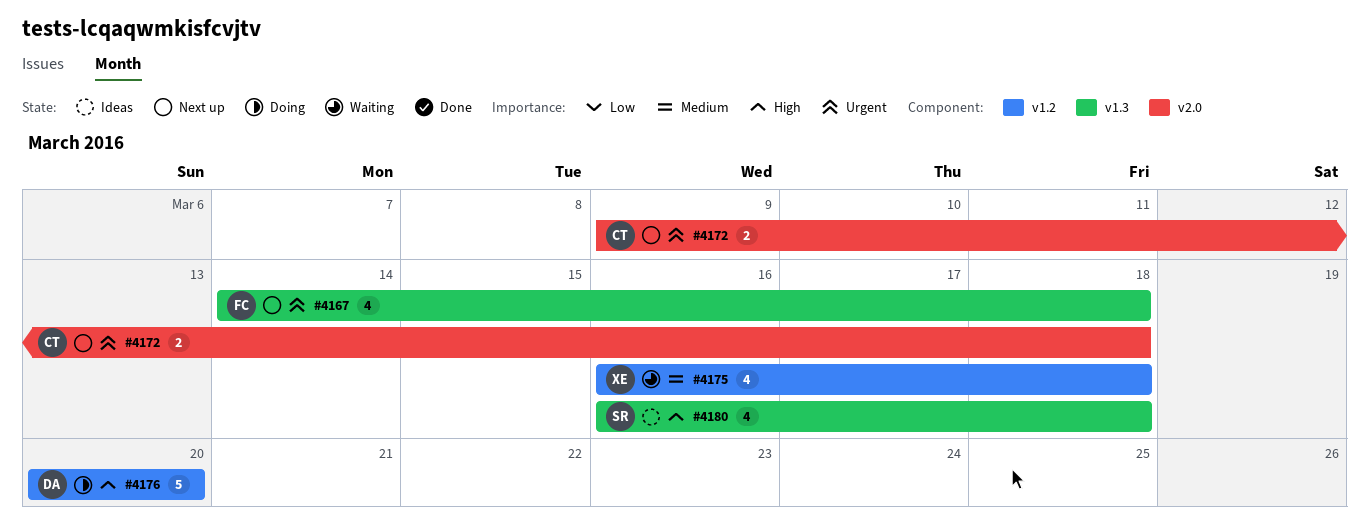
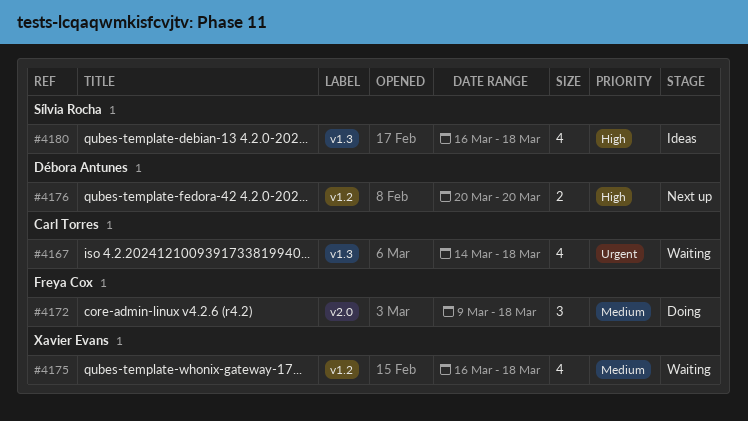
#4167, status: Next up -> Waiting
#4167, owner: Freya Cox -> Carl Torres
#4172, status: Next up -> Doing
#4172, owner: Carl Torres -> Freya Cox
#4172, priority: Urgent -> Medium
#4172, estimate: 2 -> 3
#4176, status: Doing -> Next up
#4176, estimate: 5 -> 2

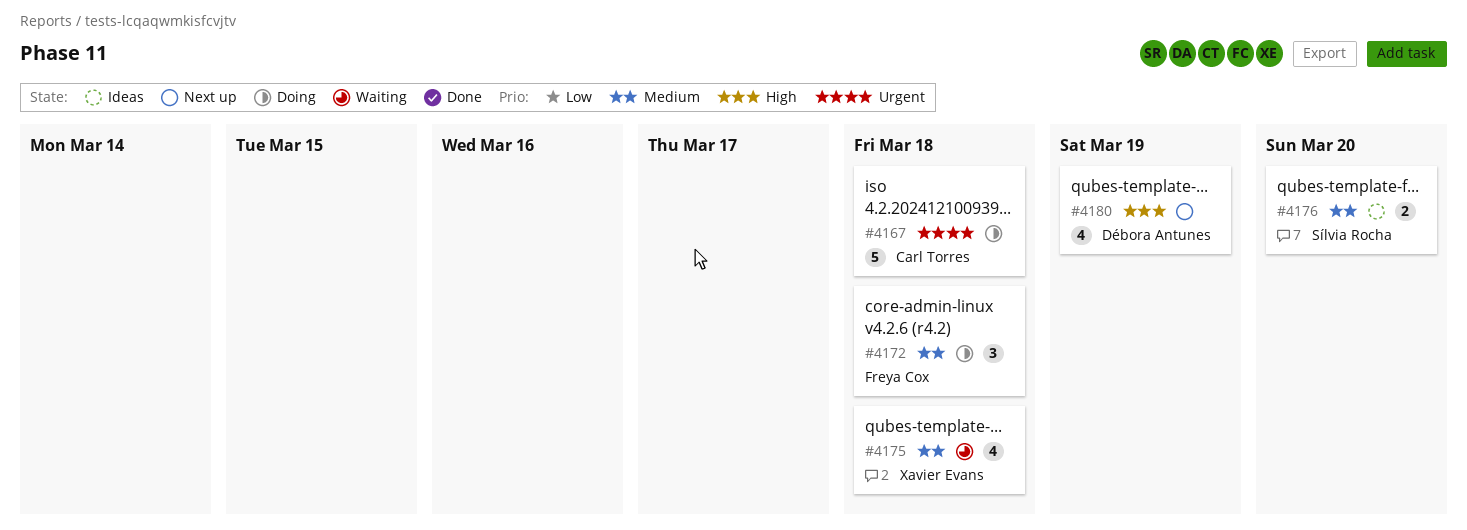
#4167, status: Waiting -> Doing
#4167, estimate: 4 -> 5
#4176, status: Next up -> Ideas
#4176, owner: Débora Antunes -> Sílvia Rocha
#4176, priority: High -> Medium
#4180, status: Ideas -> Next up
#4180, owner: Sílvia Rocha -> Débora Antunes
#4180, due: Mar 18 -> Mar 19

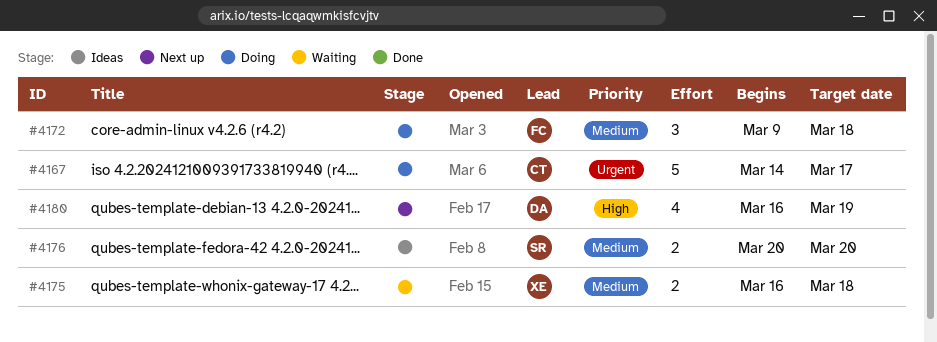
#4167, due: Mar 18 -> Mar 17
#4175, estimate: 4 -> 2

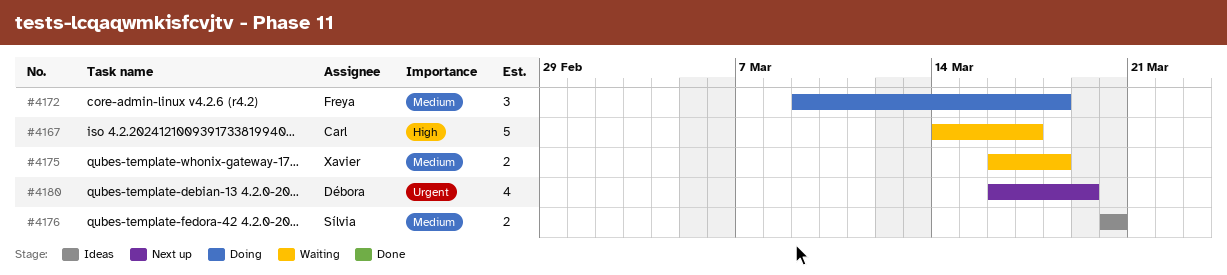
#4167, status: Doing -> Waiting
#4167, priority: Urgent -> High
#4180, priority: High -> Urgent

